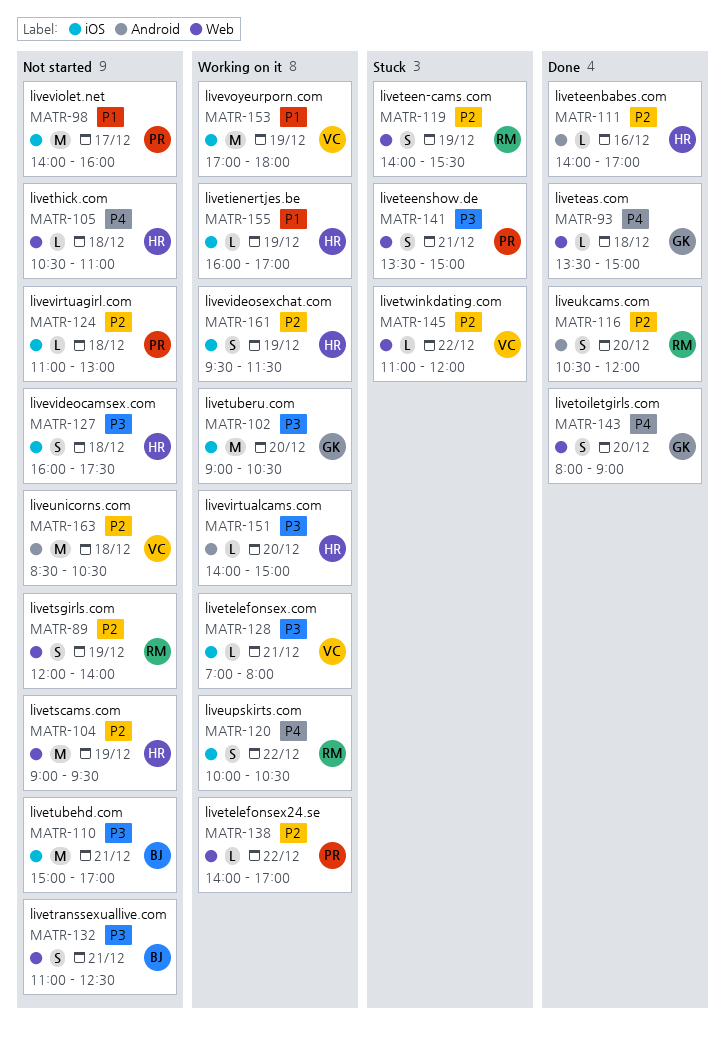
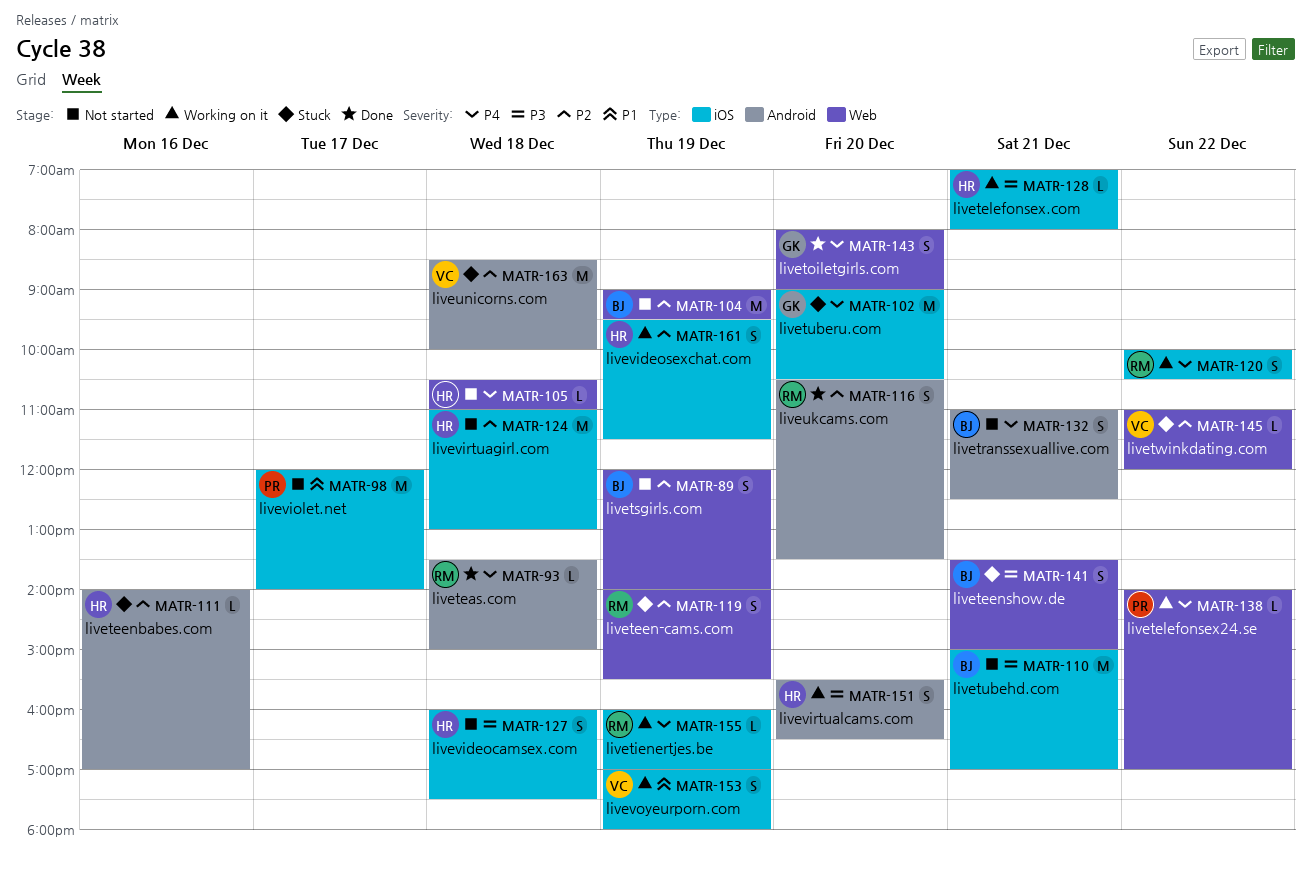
MATR-89, owner: RM -> BJ
MATR-93, owner: GK -> RM
MATR-93, label: Web -> Android
MATR-98, begins: 14:00 -> 12:00
MATR-98, ends: 16:00 -> 14:00
MATR-102, status: Working on it -> Stuck
MATR-102, priority: P3 -> P4
MATR-104, owner: HR -> BJ
MATR-111, status: Done -> Stuck
MATR-116, ends: 12:00 -> 13:30
MATR-124, owner: PR -> HR
MATR-124, estimate: L -> M
MATR-128, owner: VC -> HR
MATR-132, priority: P3 -> P4
MATR-132, label: Web -> Android
MATR-138, priority: P2 -> P4
MATR-141, owner: PR -> BJ
MATR-151, estimate: L -> S
MATR-151, begins: 14:00 -> 15:30
MATR-151, ends: 15:00 -> 16:30
MATR-153, estimate: M -> S
MATR-155, owner: HR -> RM
MATR-155, priority: P1 -> P4
MATR-163, status: Not started -> Stuck
MATR-163, ends: 10:30 -> 10:00

